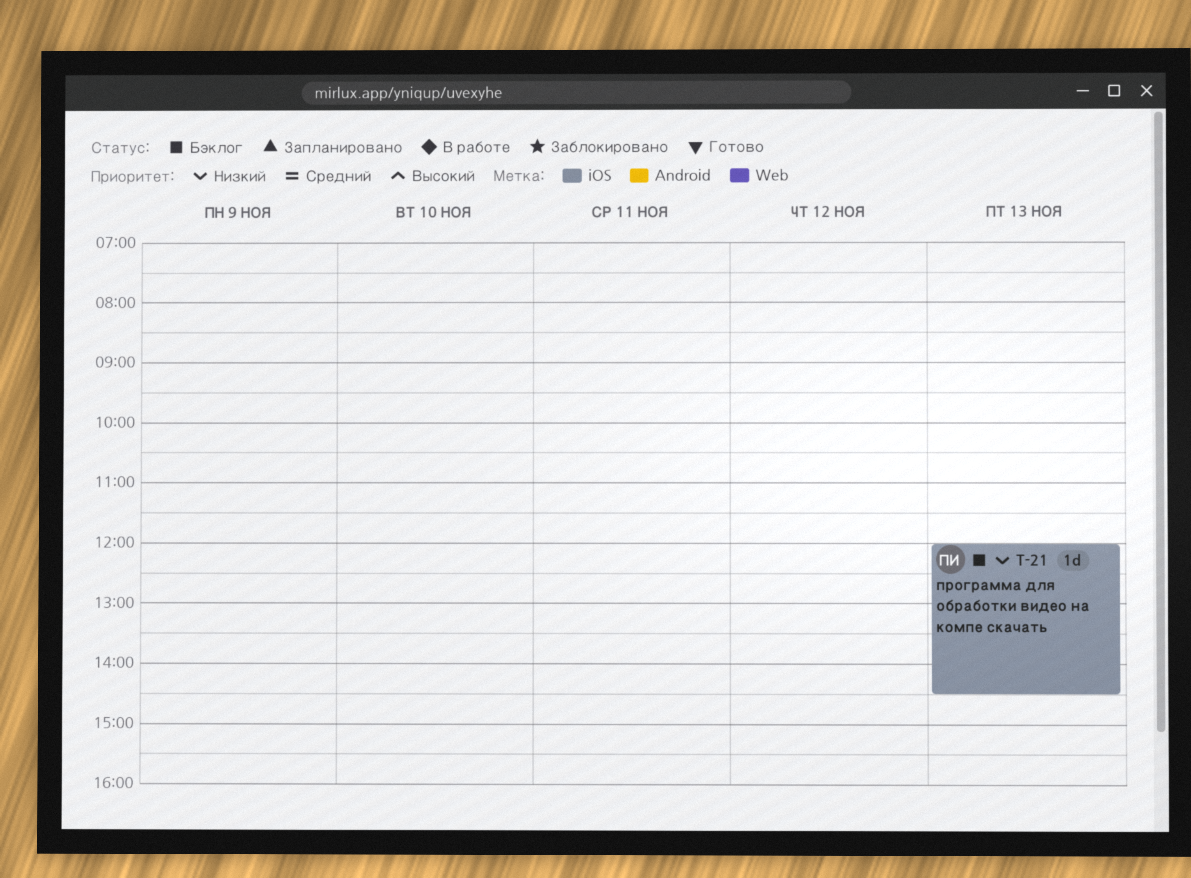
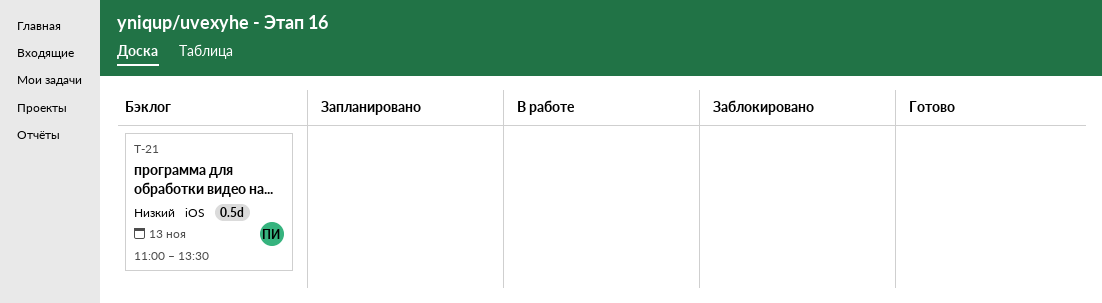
T-21, estimate: 1d -> 0.5d
T-21, begins: 12:00 -> 11:00
T-21, ends: 14:30 -> 13:30

